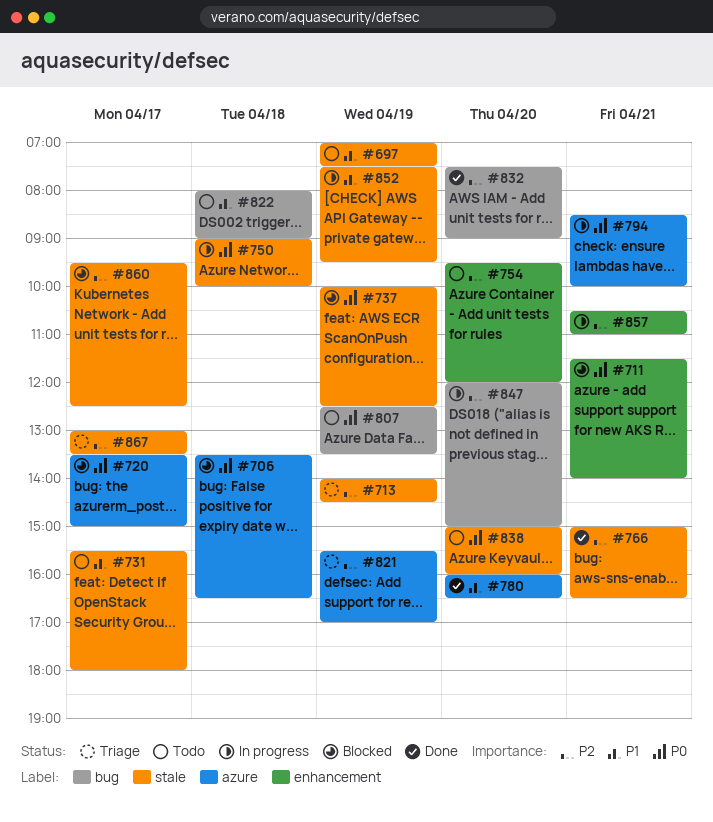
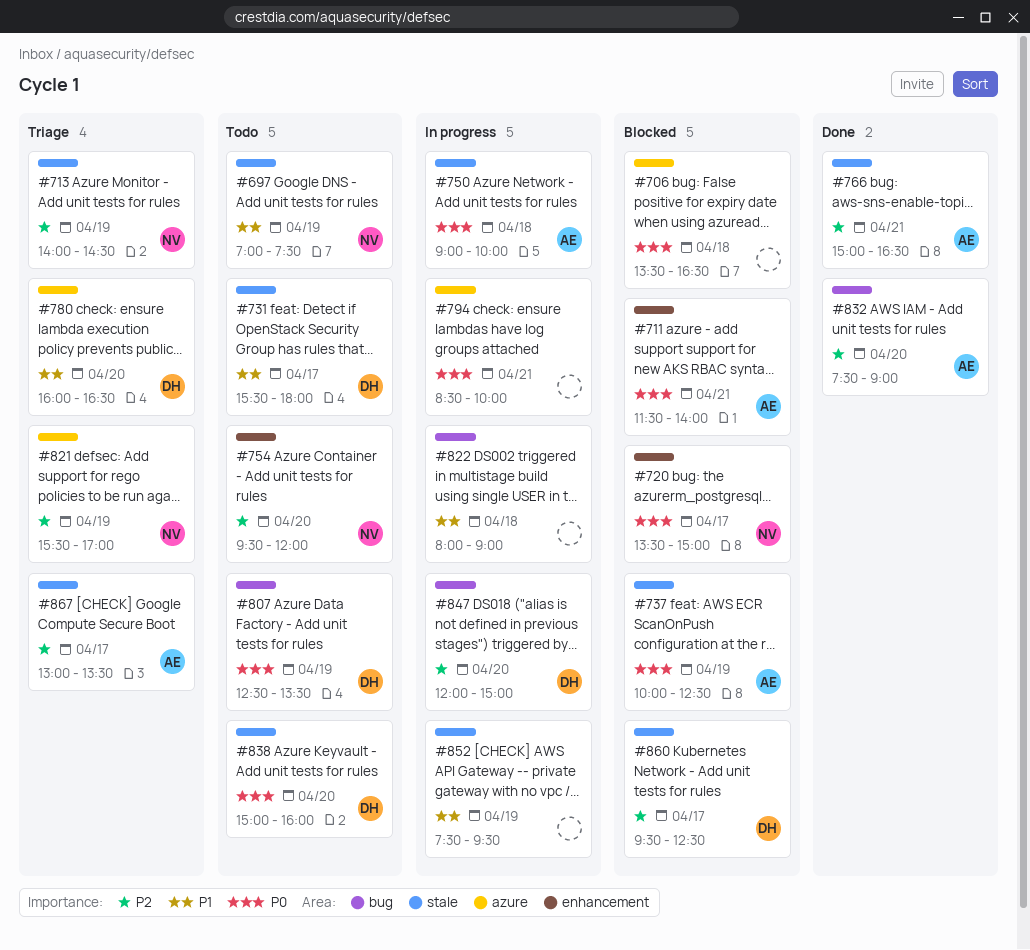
#720, label: azure -> enhancement
#780, status: Done -> Triage
#822, status: Todo -> In progress
#857: present -> none

